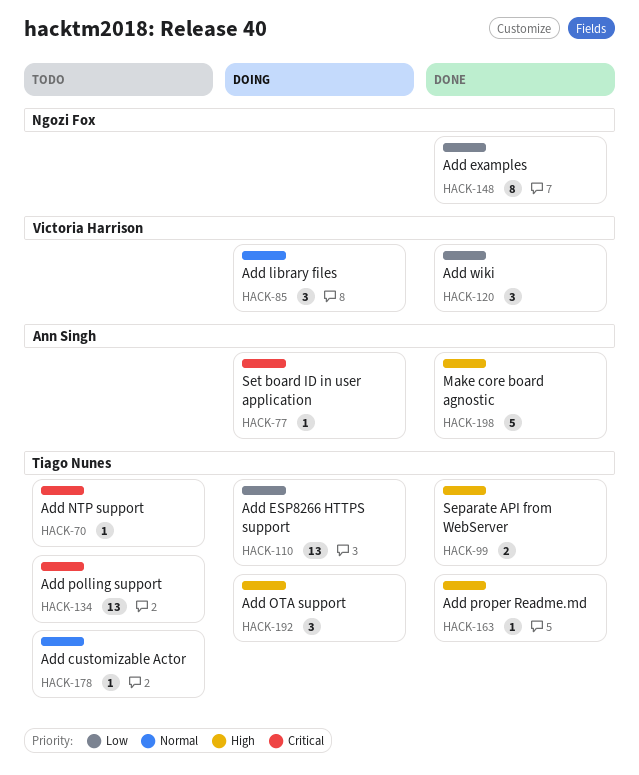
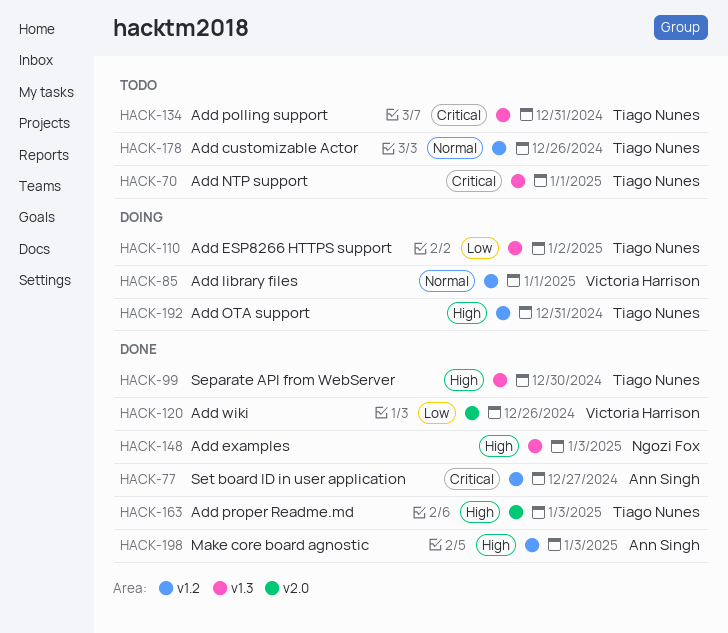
HACK-77, status: Doing -> Done
HACK-148, priority: Low -> High

